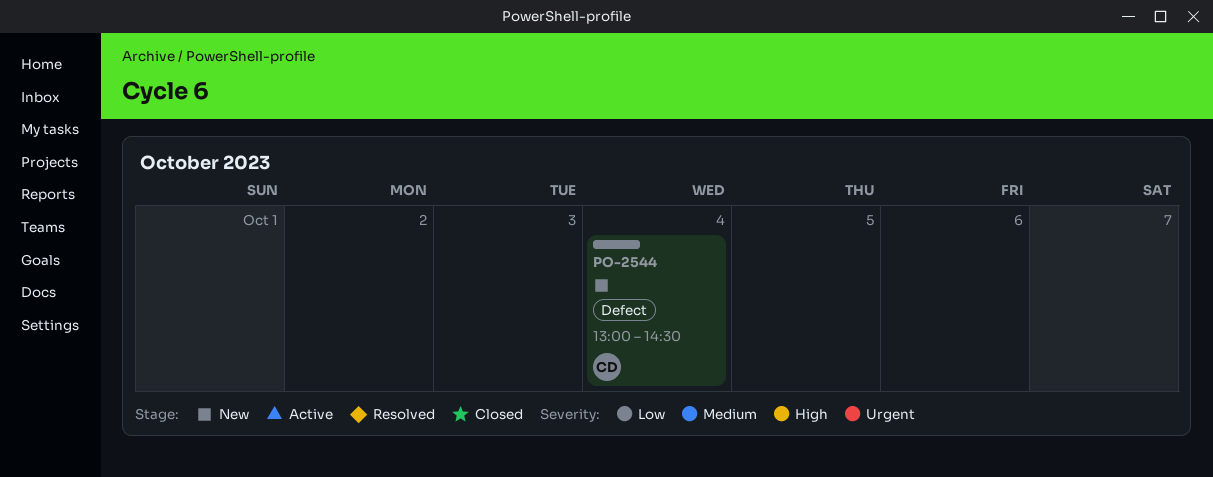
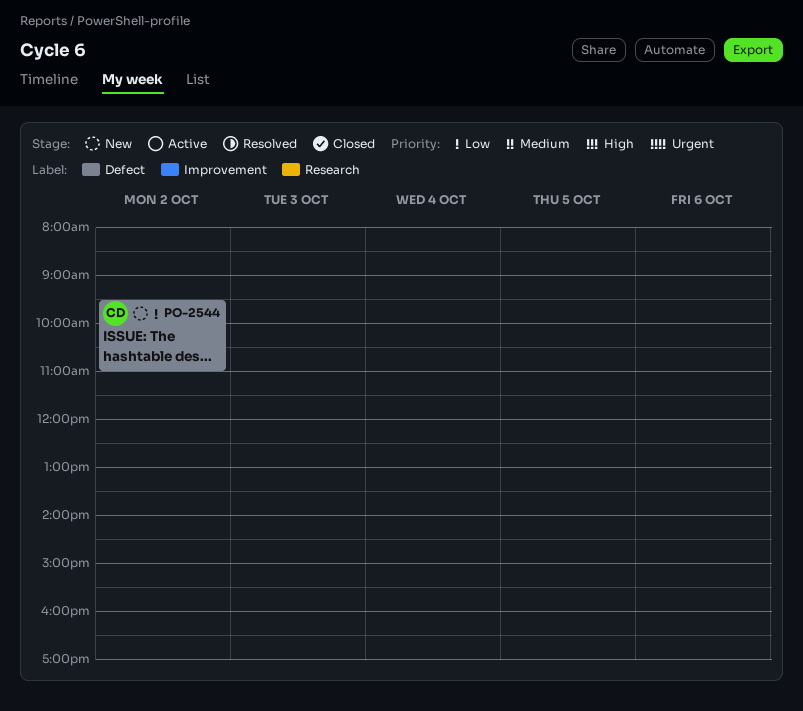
PO-2544, day: Oct 4 -> Oct 2
PO-2544, begins: 13:00 -> 09:30
PO-2544, ends: 14:30 -> 11:00

